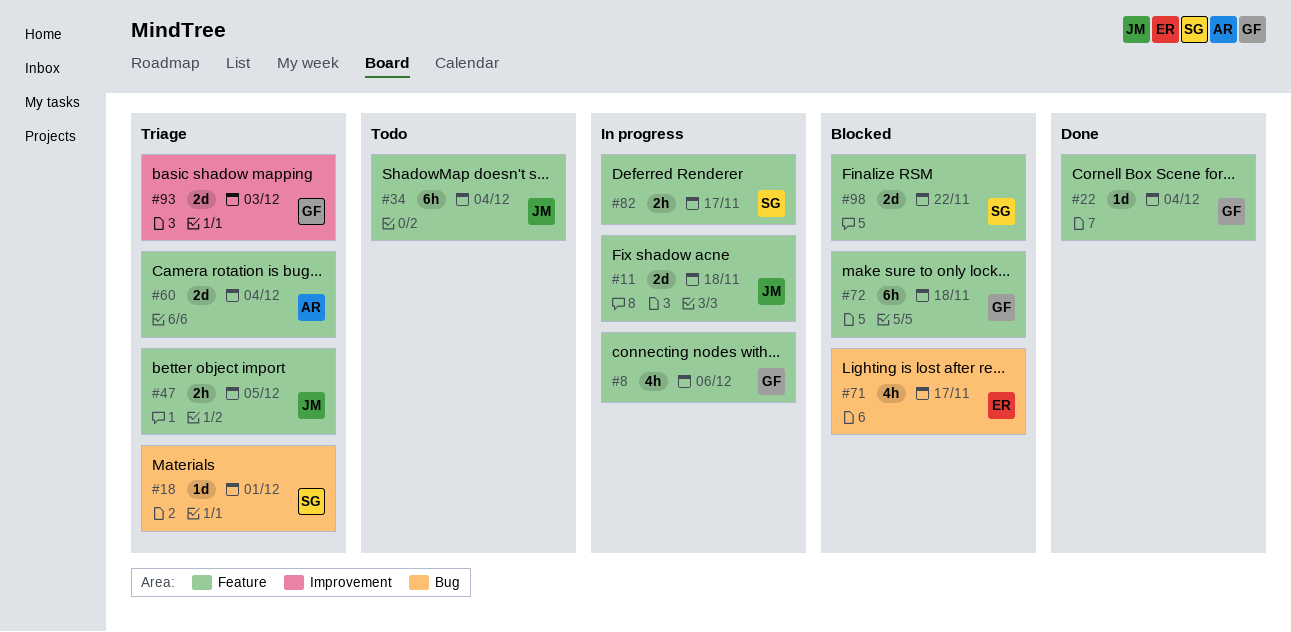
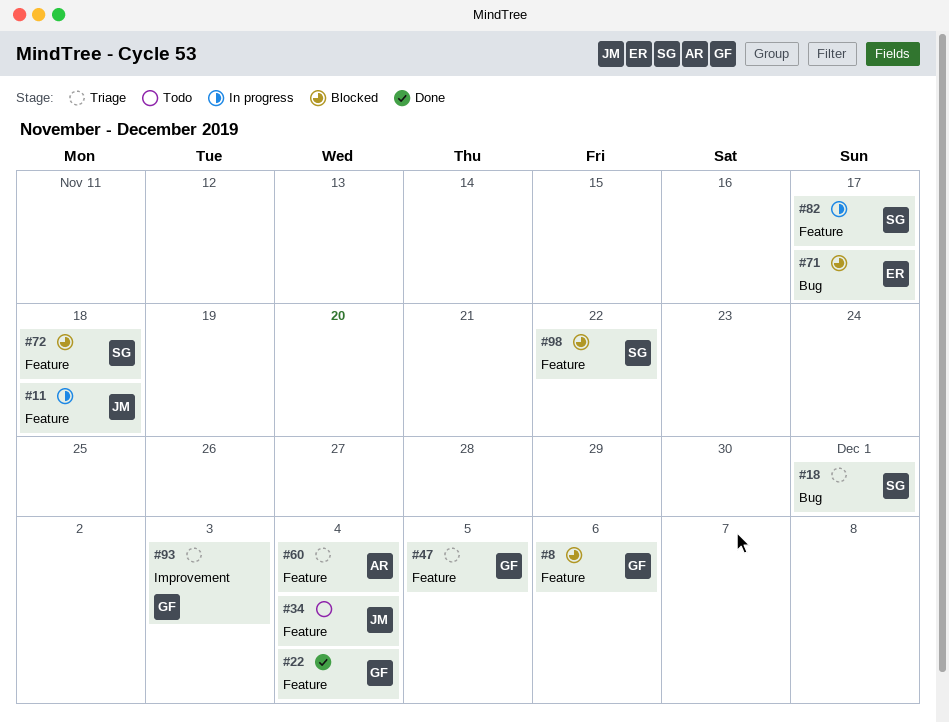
#8, status: In progress -> Blocked
#47, owner: JM -> GF
#72, owner: GF -> SG

